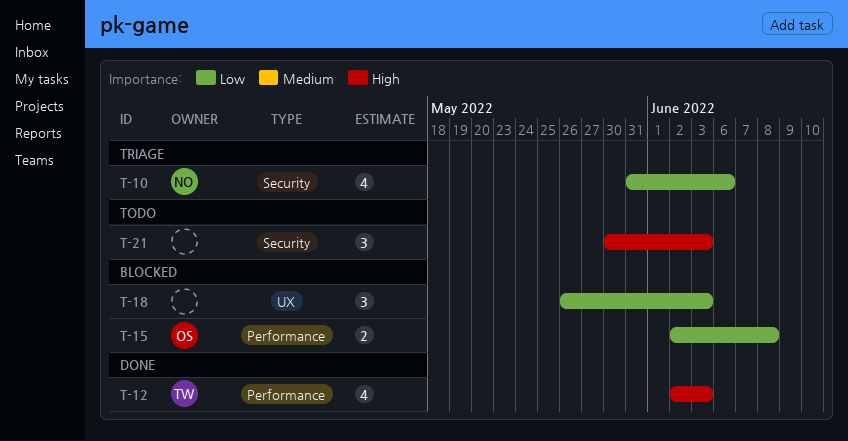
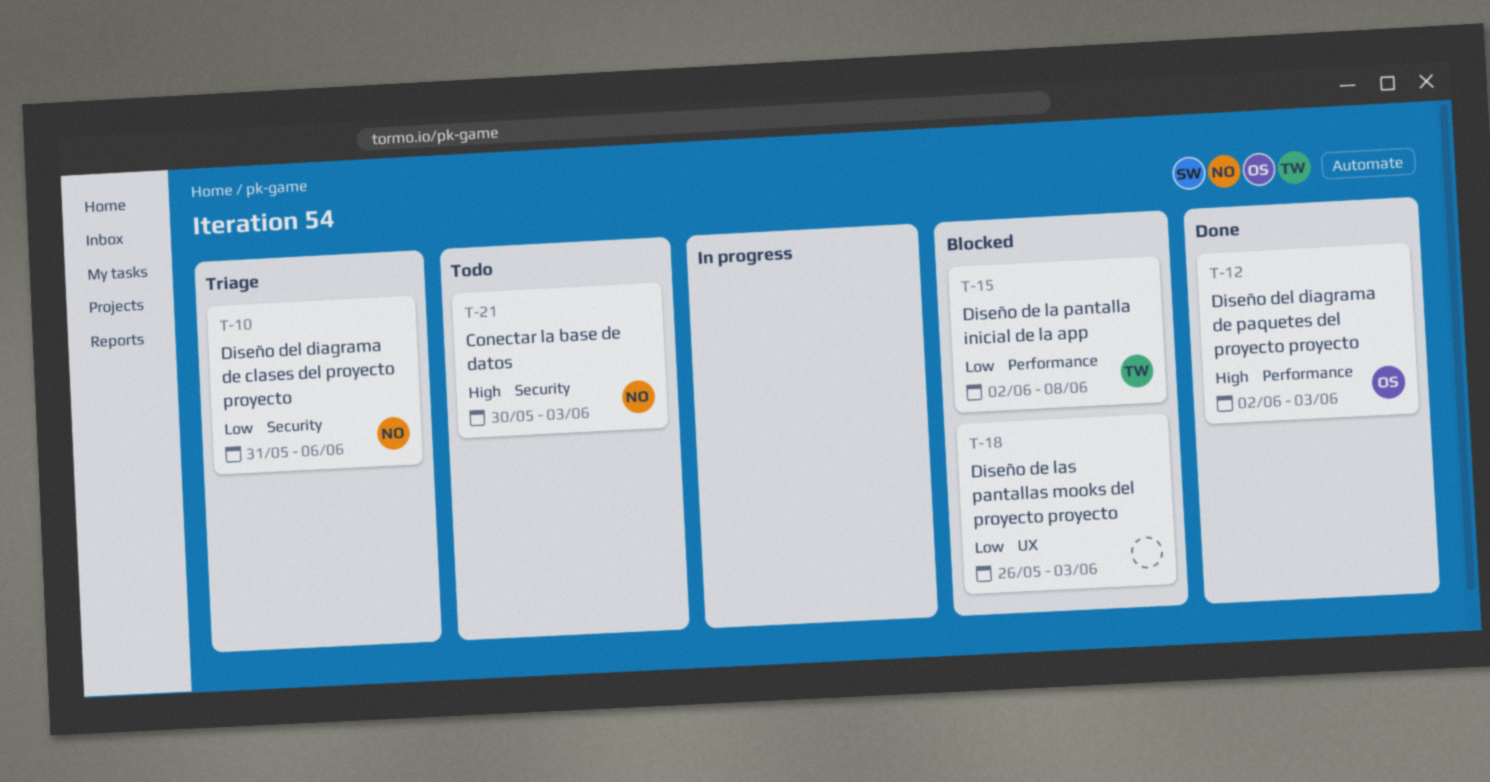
T-12, owner: TW -> OS
T-15, owner: OS -> TW
T-21, owner: none -> NO

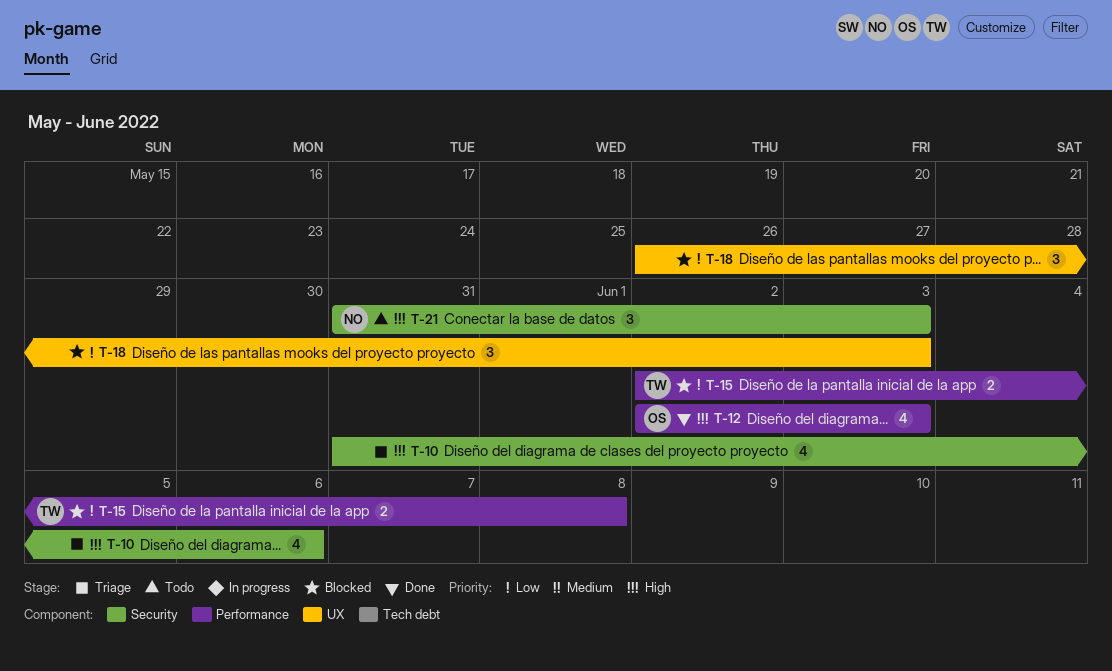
T-10, owner: NO -> none
T-10, priority: Low -> High
T-21, start: May 30 -> May 31

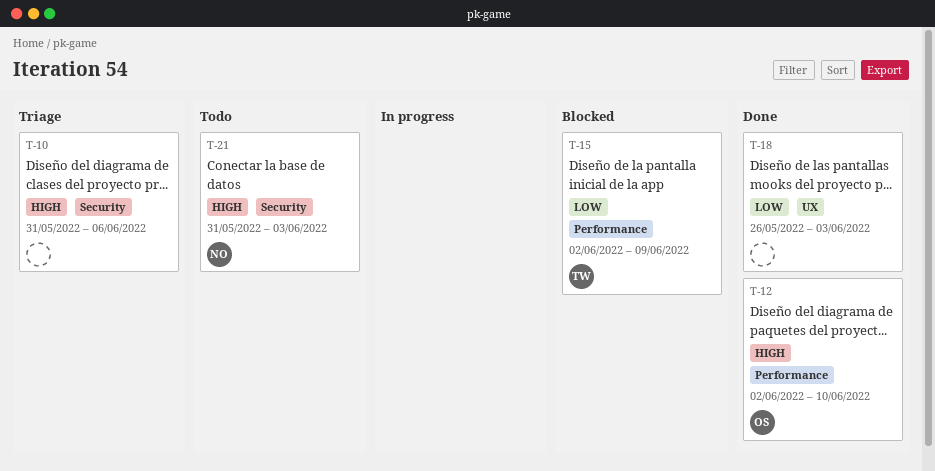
T-12, due: Jun 3 -> Jun 10
T-15, due: Jun 8 -> Jun 9
T-18, status: Blocked -> Done

